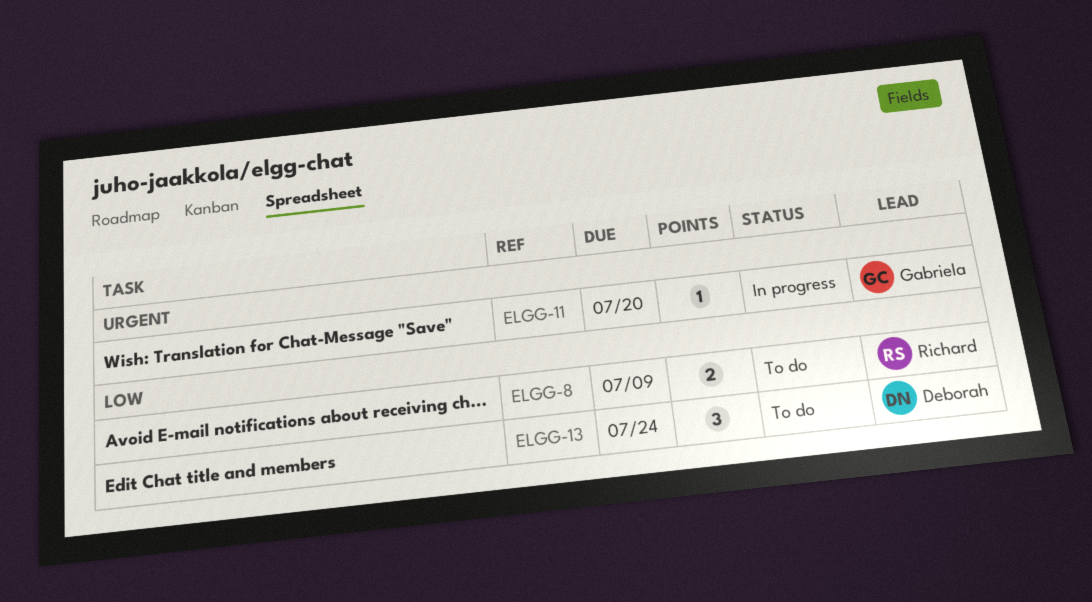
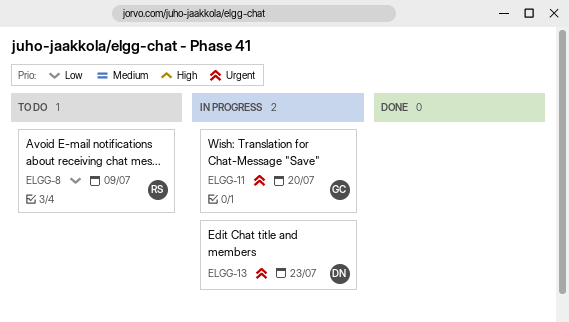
ELGG-13, status: To do -> In progress
ELGG-13, priority: Low -> Urgent
ELGG-13, due: Jul 24 -> Jul 23

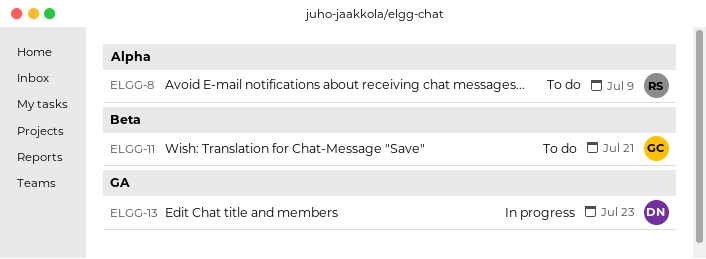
ELGG-11, status: In progress -> To do
ELGG-11, due: Jul 20 -> Jul 21

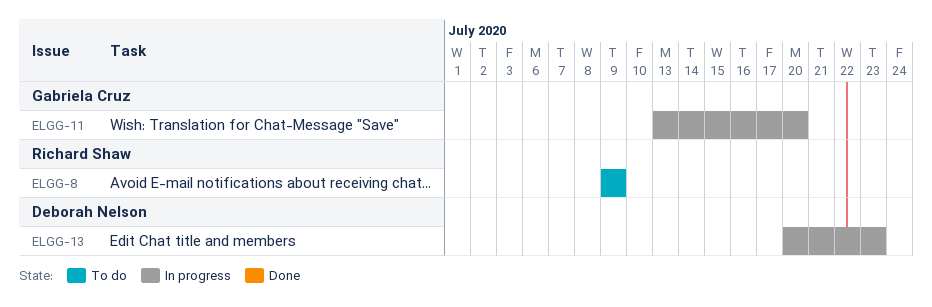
ELGG-11, status: To do -> In progress
ELGG-11, due: Jul 21 -> Jul 20

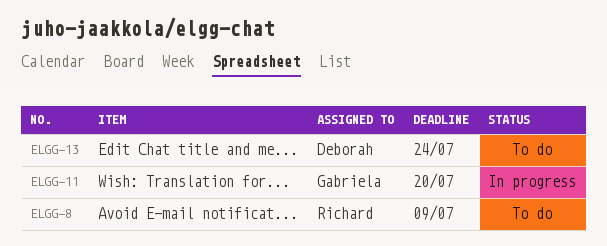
ELGG-13, status: In progress -> To do
ELGG-13, due: Jul 23 -> Jul 24

